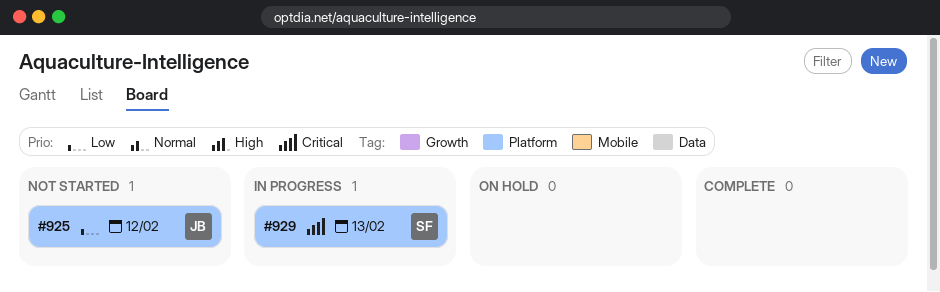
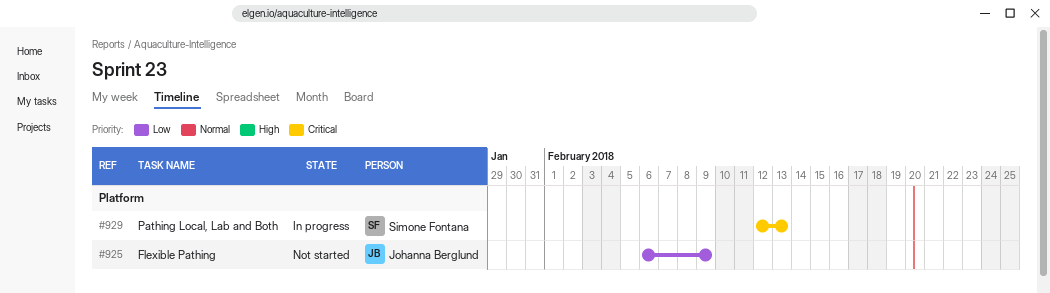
#925, due: Feb 12 -> Feb 9

